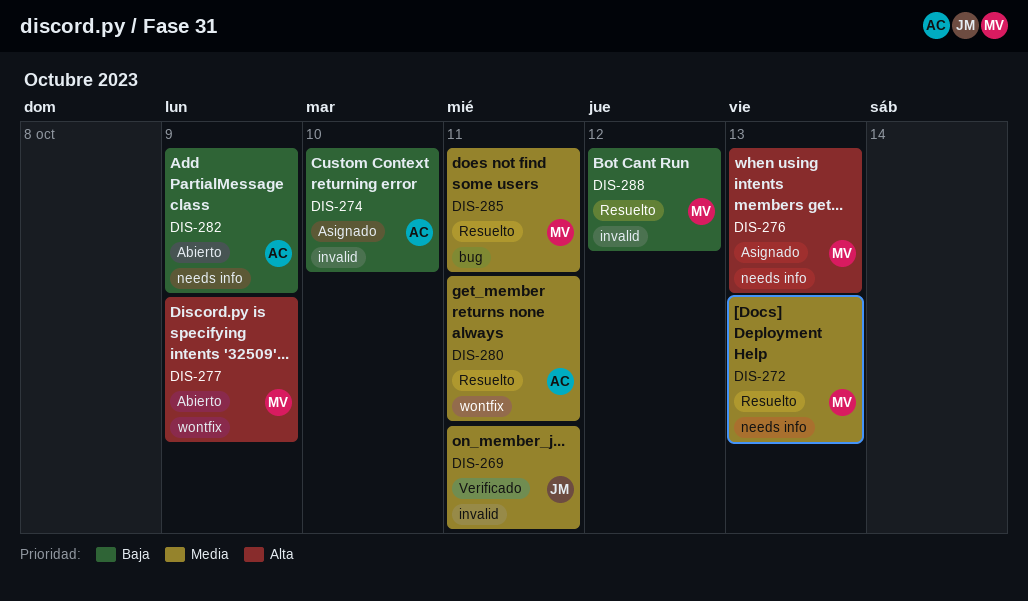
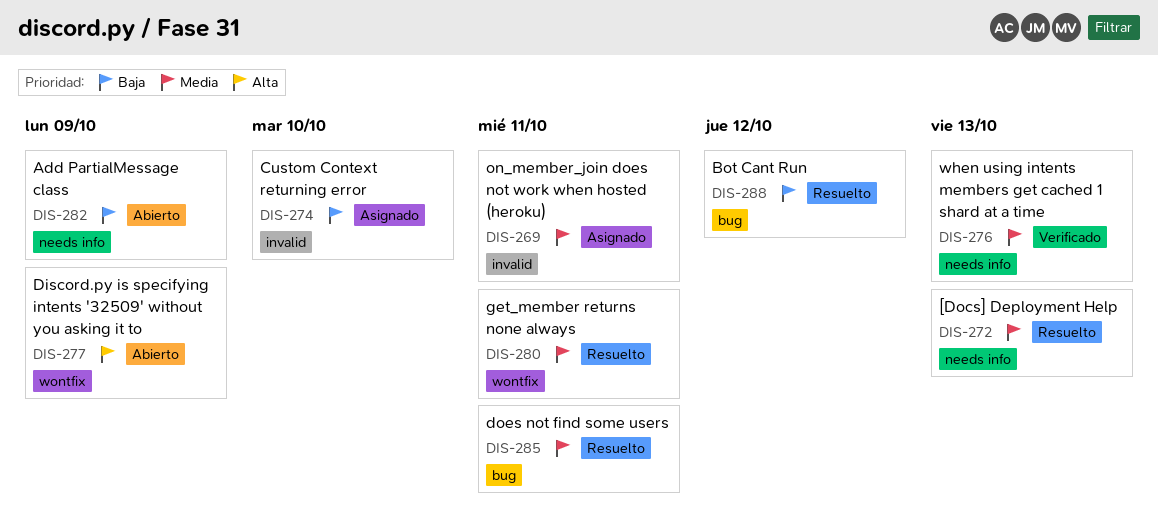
DIS-269, status: Verificado -> Asignado
DIS-276, status: Asignado -> Verificado
DIS-276, priority: Alta -> Media
DIS-288, label: invalid -> bug

